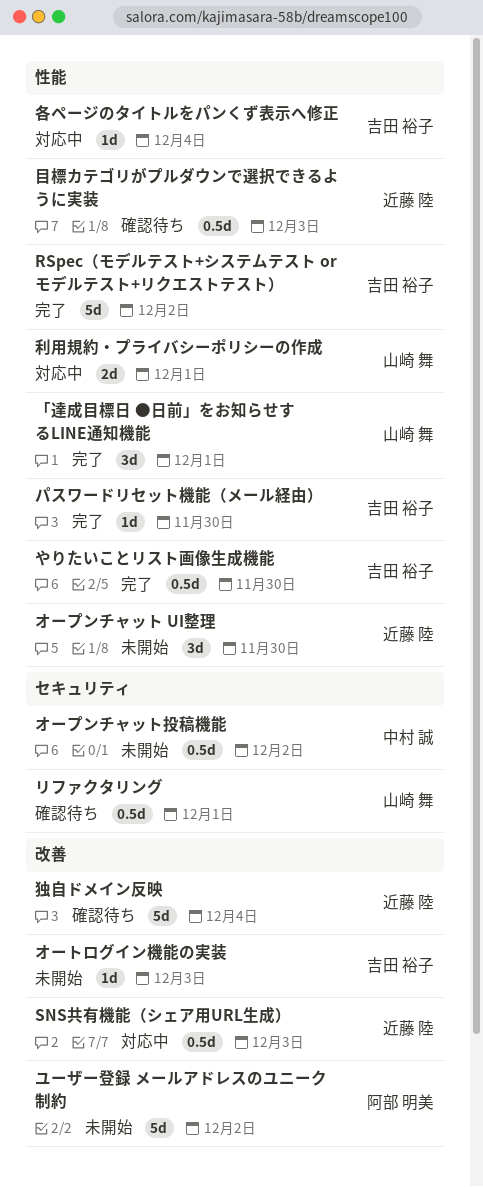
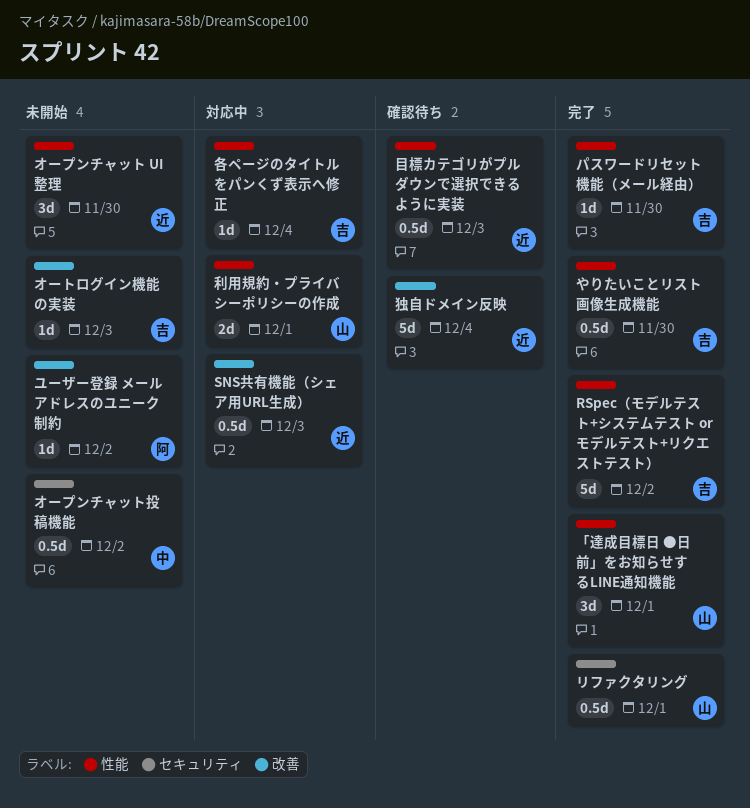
ユーザー登録 メールアドレスのユニーク制約, estimate: 5d -> 1d
リファクタリング, status: 確認待ち -> 完了

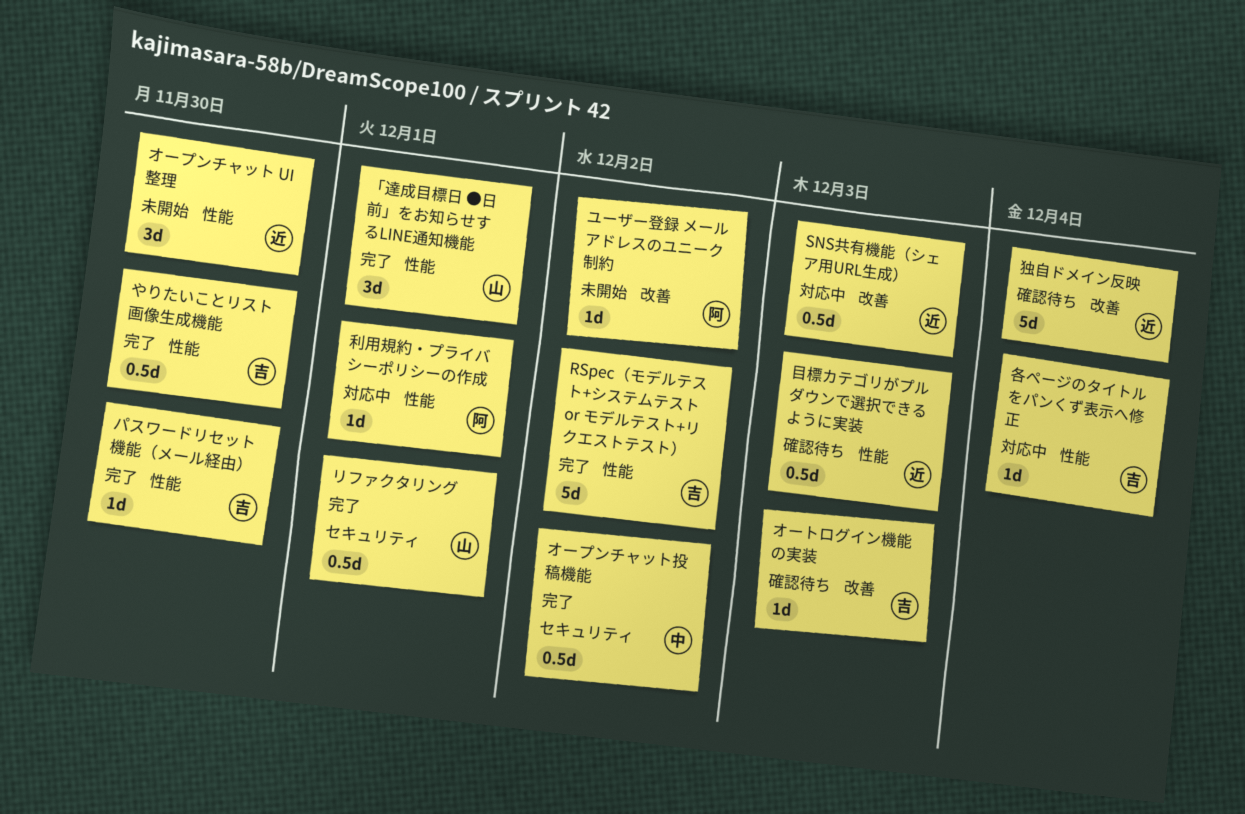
オートログイン機能の実装, status: 未開始 -> 確認待ち
オープンチャット投稿機能, status: 未開始 -> 完了
利用規約・プライバシーポリシーの作成, owner: 山 -> 阿
利用規約・プライバシーポリシーの作成, estimate: 2d -> 1d

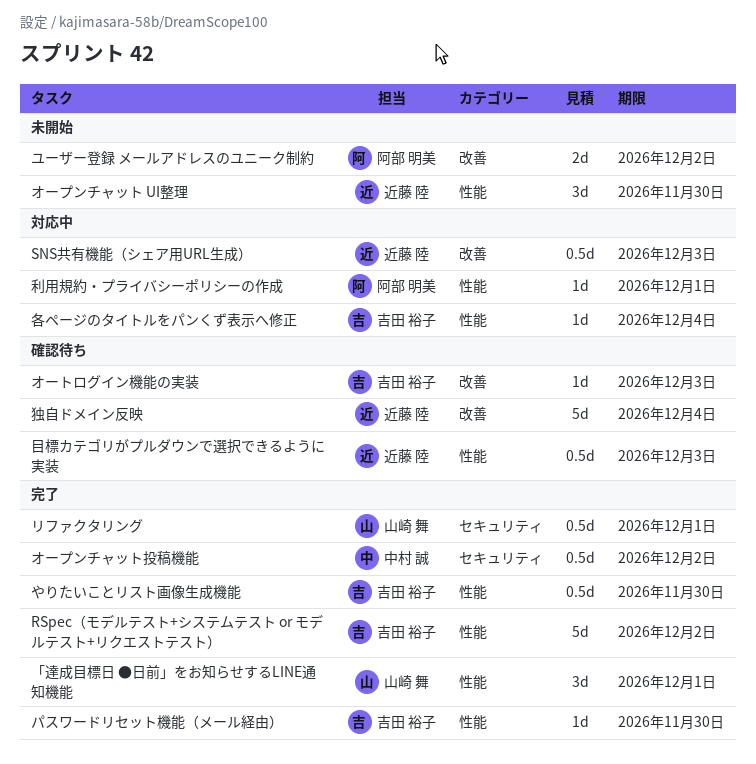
ユーザー登録 メールアドレスのユニーク制約, estimate: 1d -> 2d

